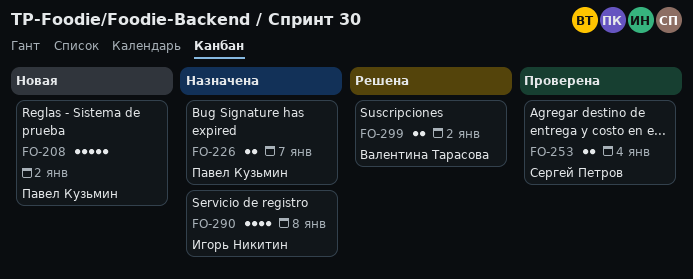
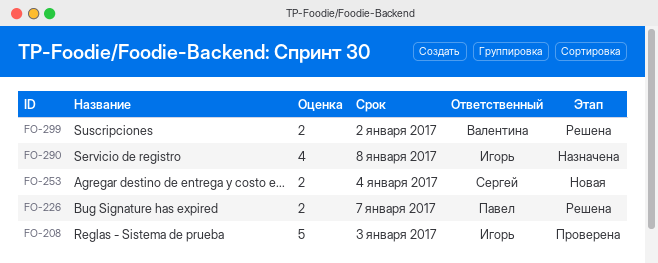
FO-208, status: Новая -> Проверена
FO-208, owner: Павел Кузьмин -> Игорь Никитин
FO-208, due: Jan 2 -> Jan 3
FO-226, status: Назначена -> Решена
FO-253, status: Проверена -> Новая

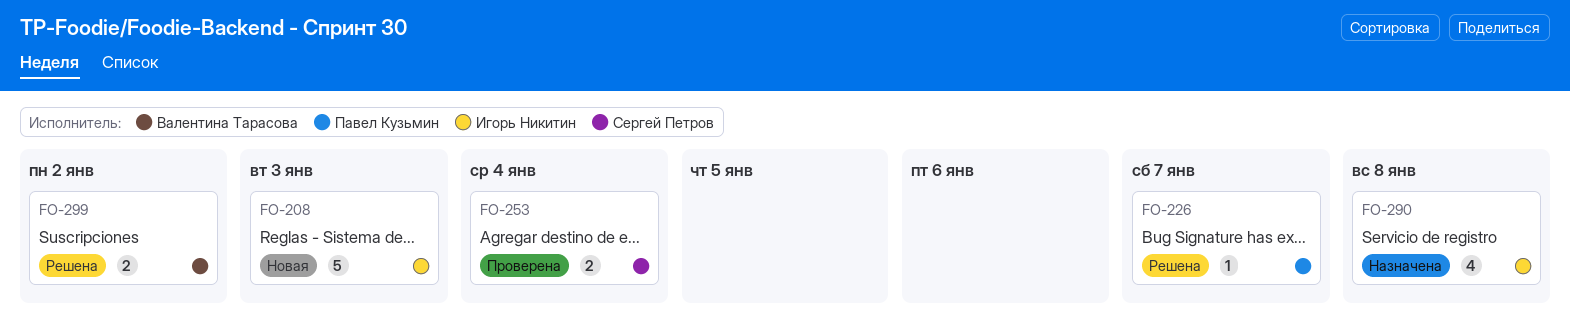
FO-208, status: Проверена -> Новая
FO-226, estimate: 2 -> 1
FO-253, status: Новая -> Проверена

